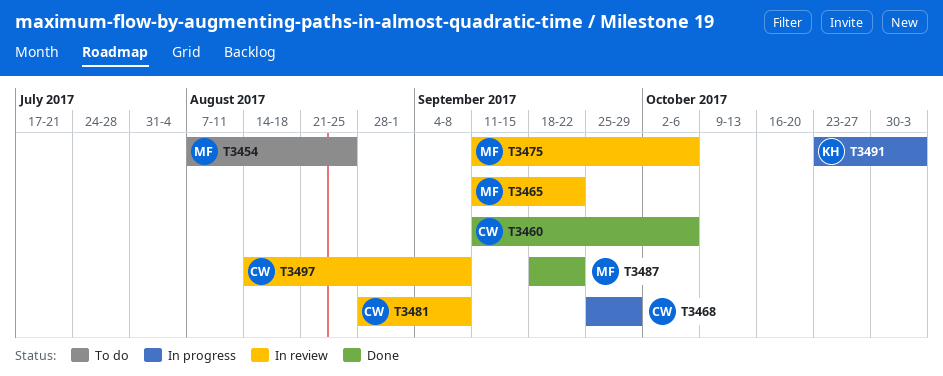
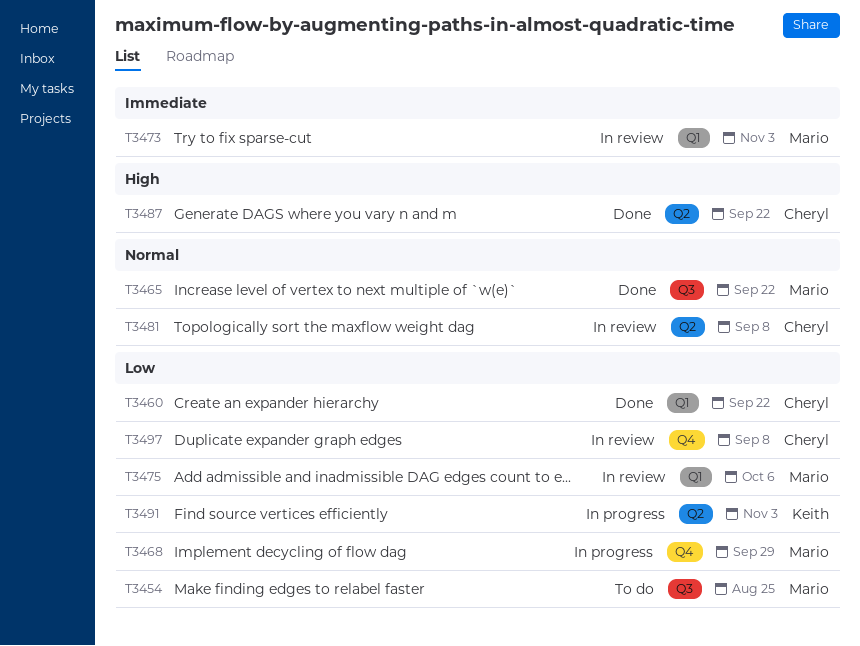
T3460, due: Oct 6 -> Sep 22
T3465, status: In review -> Done
T3468, owner: Cheryl -> Mario
T3473: none -> present
T3487, owner: Mario -> Cheryl

